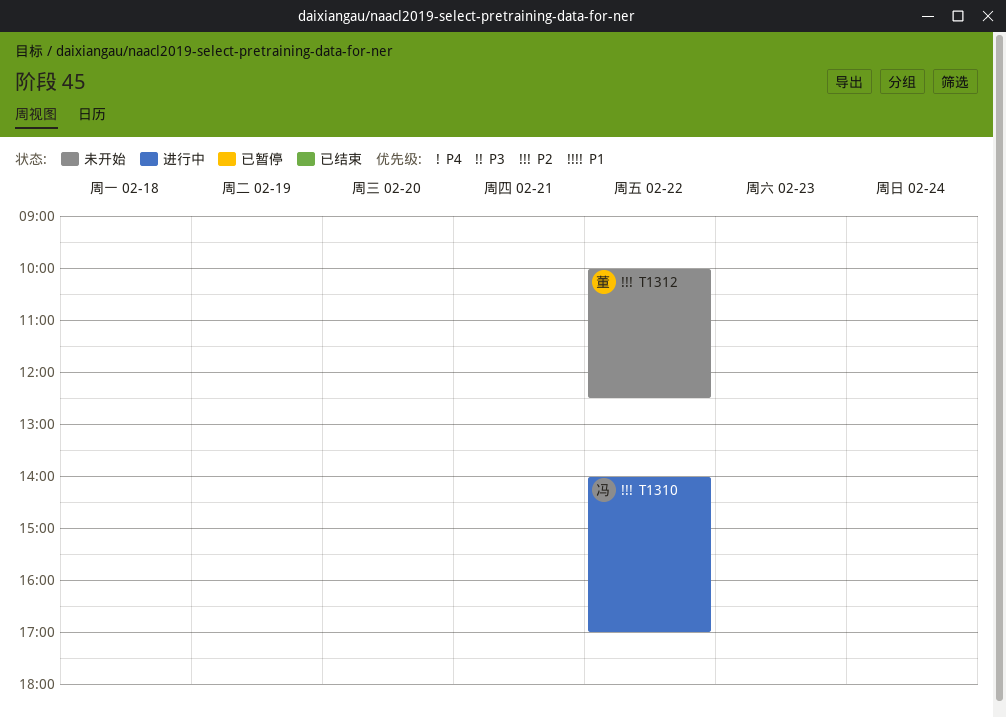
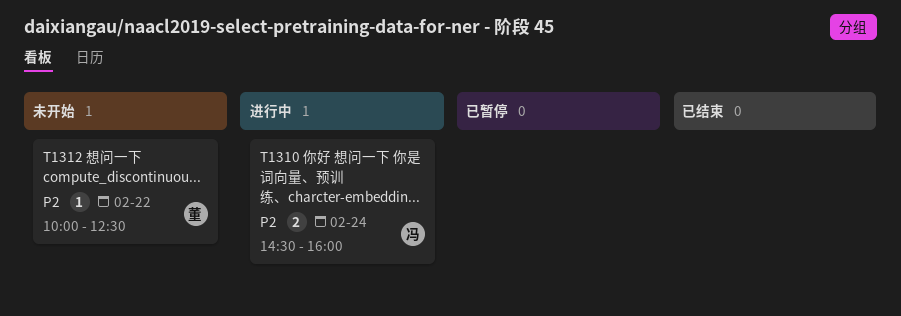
T1310, day: Feb 22 -> Feb 24
T1310, begins: 14:00 -> 14:30
T1310, ends: 17:00 -> 16:00

